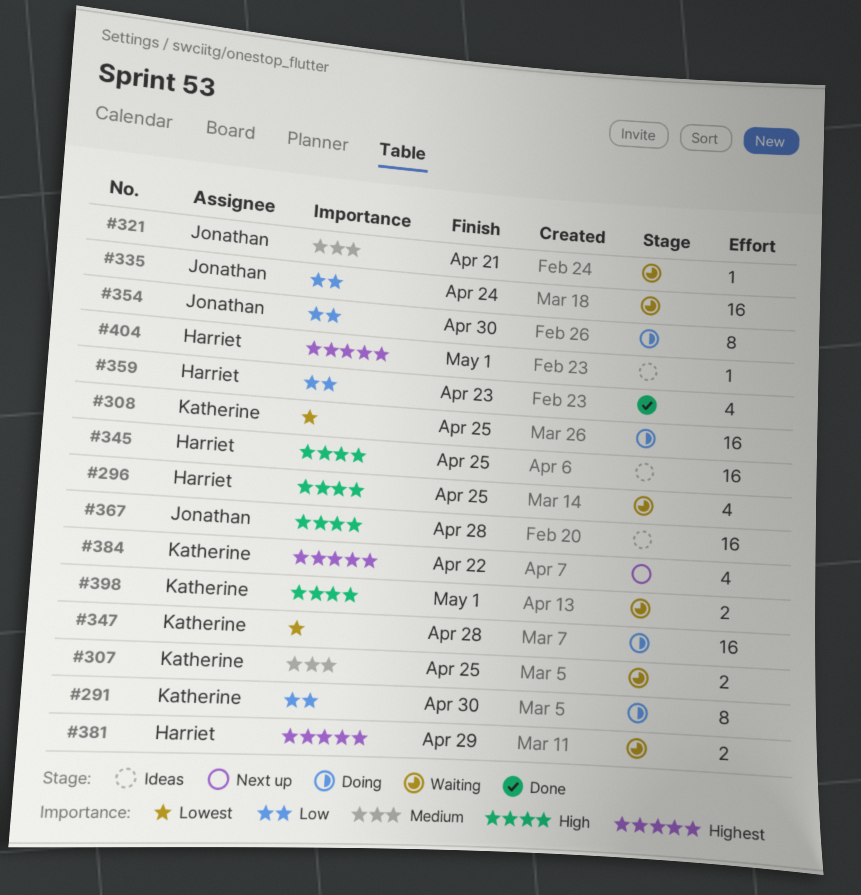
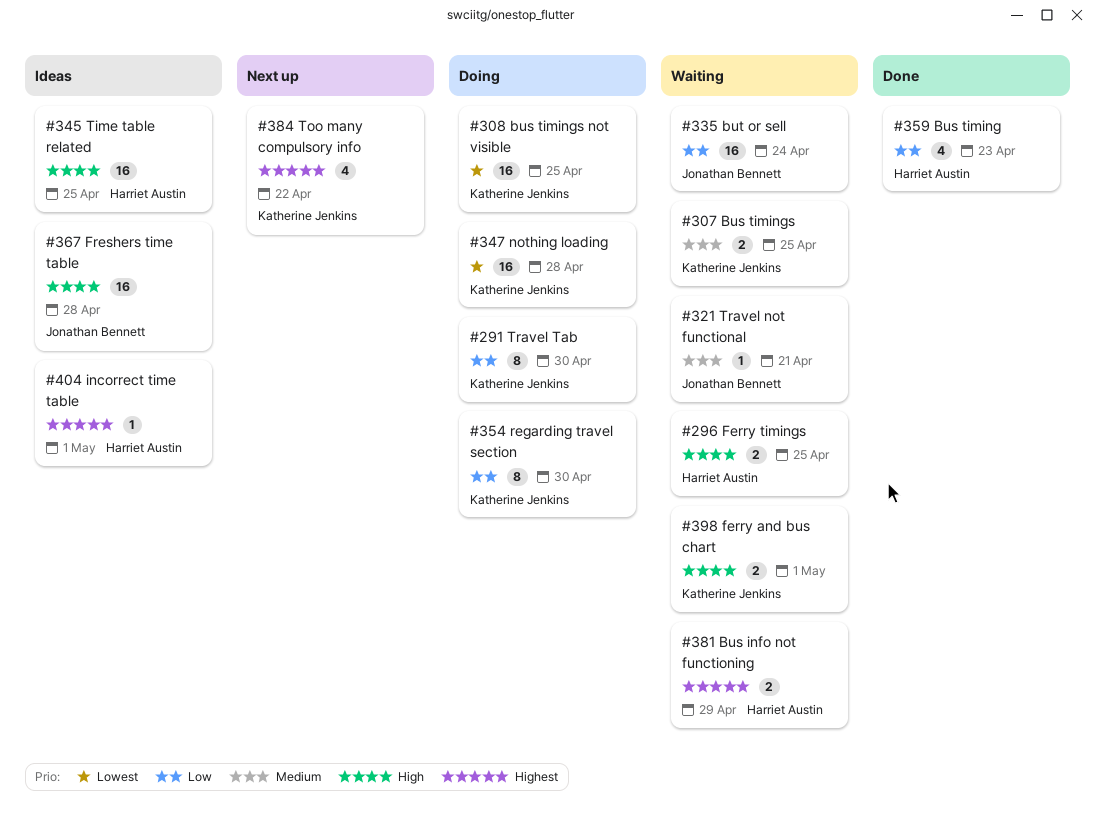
#296, estimate: 4 -> 2
#354, owner: Jonathan Bennett -> Katherine Jenkins

